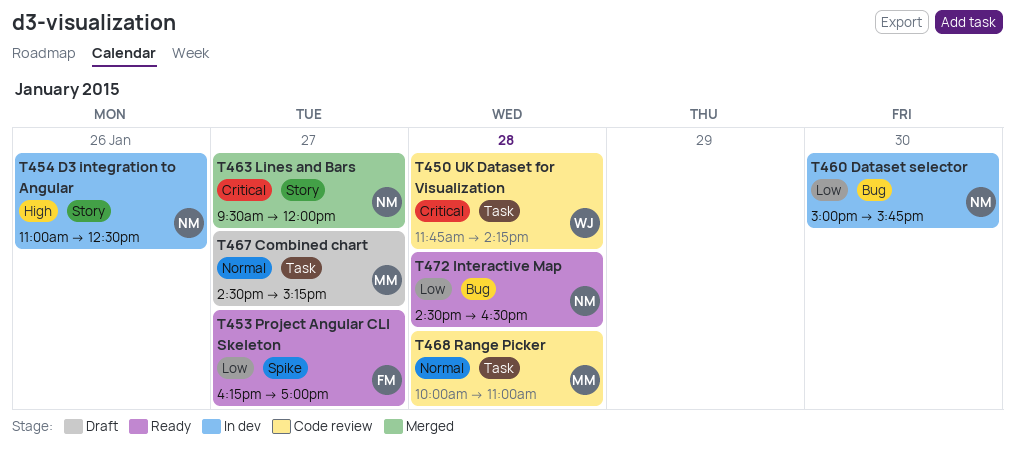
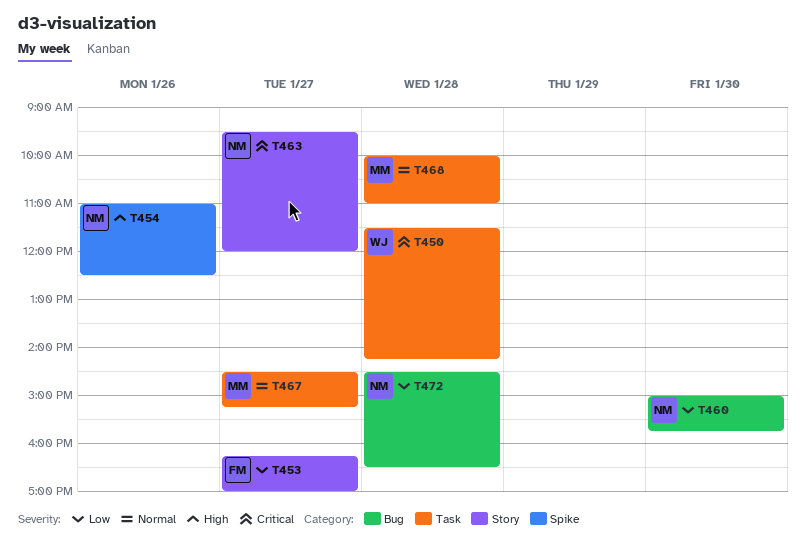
T450, begins: 11:45 -> 11:30
T453, label: Spike -> Story
T454, label: Story -> Spike

